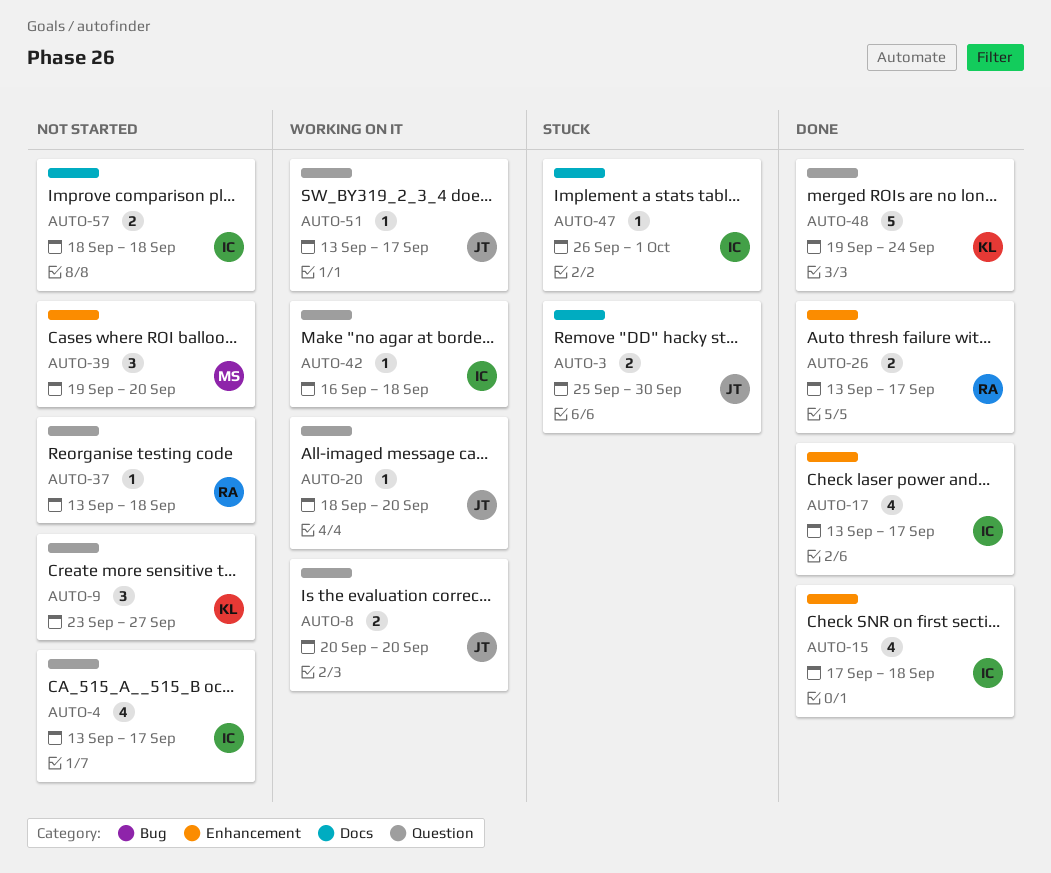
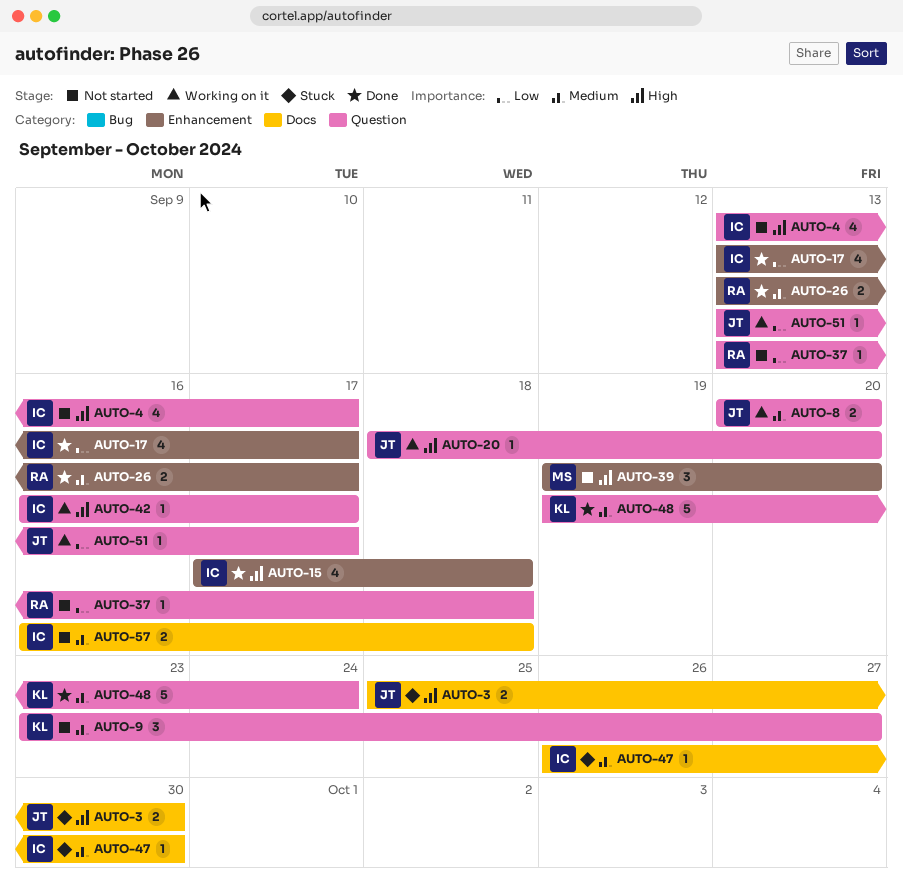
AUTO-42, due: Sep 18 -> Sep 17
AUTO-47, due: Oct 1 -> Sep 30
AUTO-57, start: Sep 18 -> Sep 16

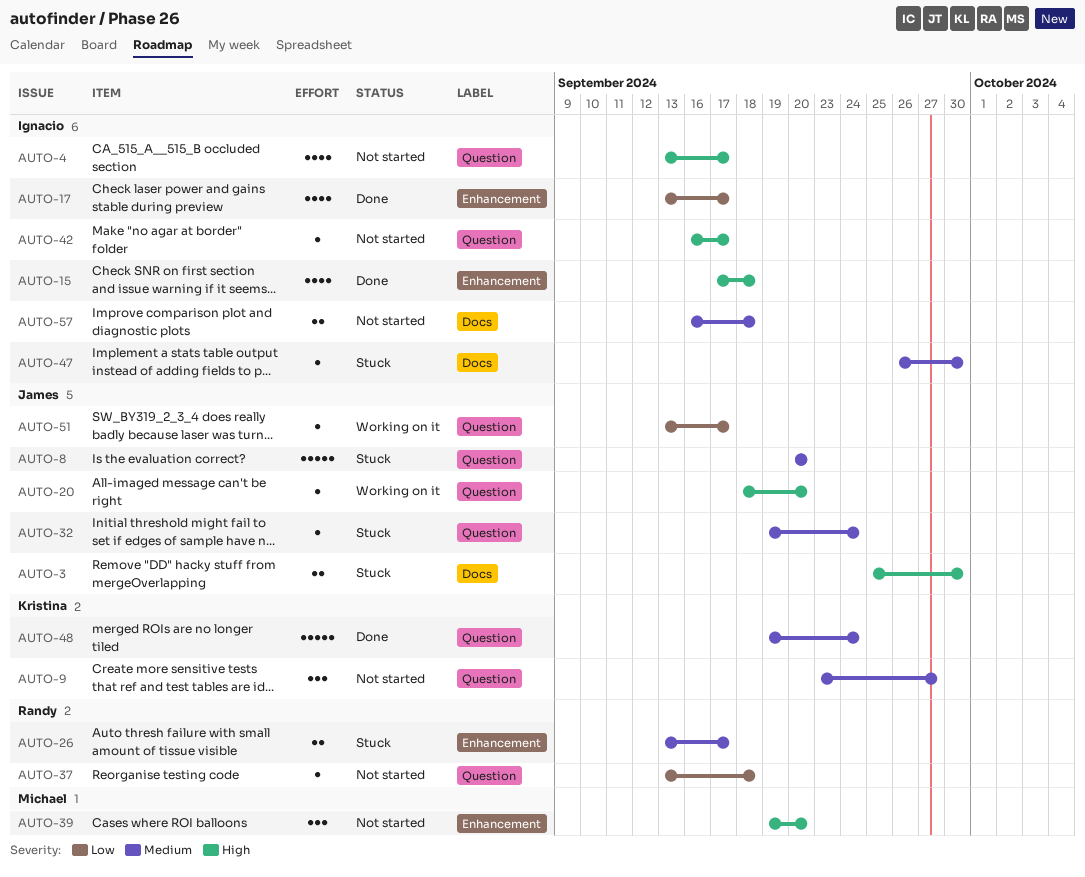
AUTO-8, status: Working on it -> Stuck
AUTO-8, estimate: 2 -> 5
AUTO-26, status: Done -> Stuck
AUTO-32: none -> present
AUTO-42, status: Working on it -> Not started

